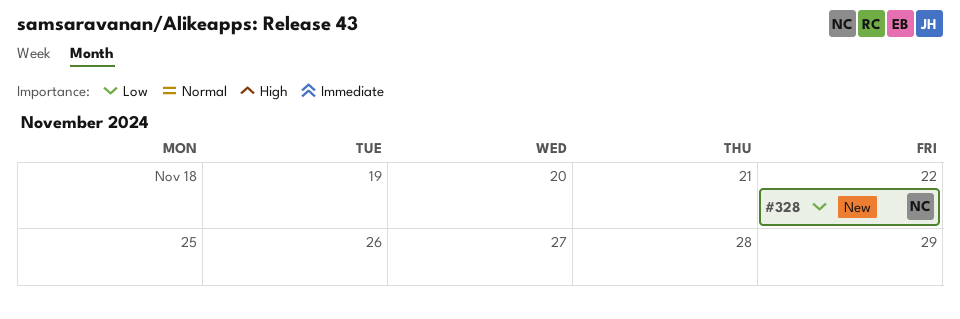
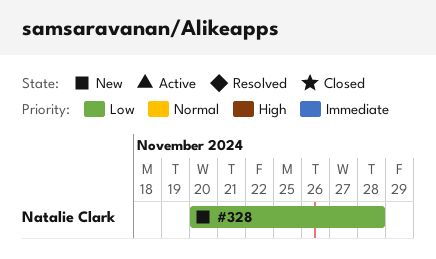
#328, due: Nov 22 -> Nov 28

